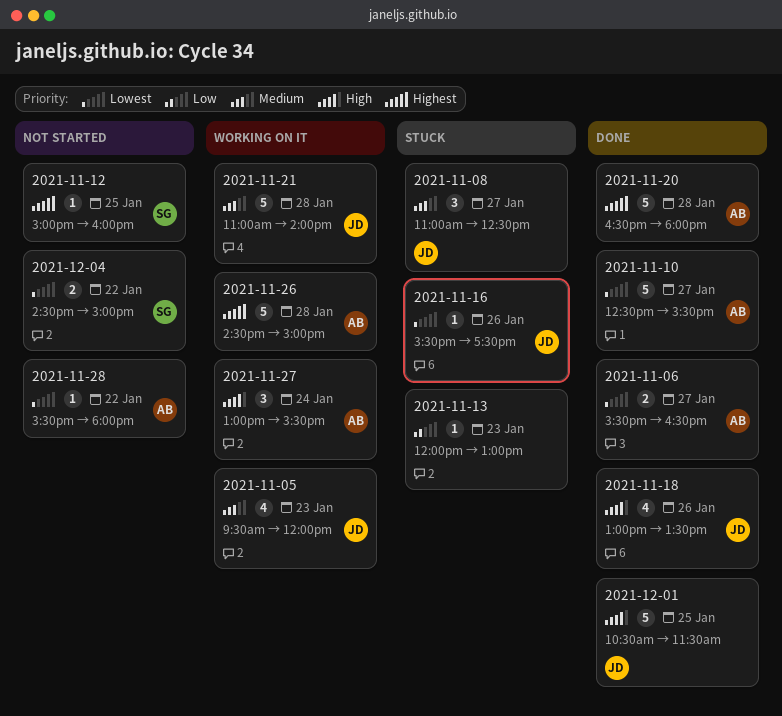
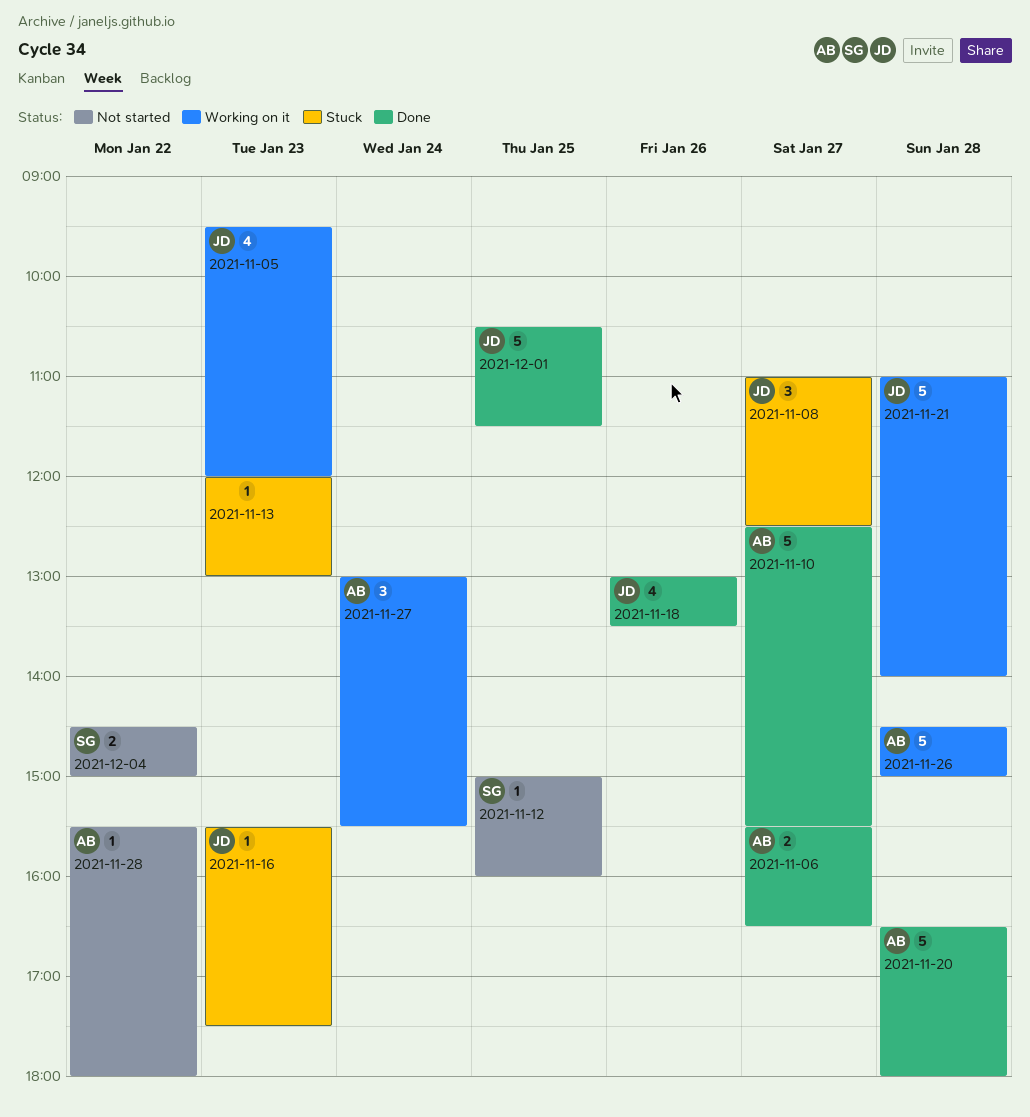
2021-11-16, day: Jan 26 -> Jan 23

